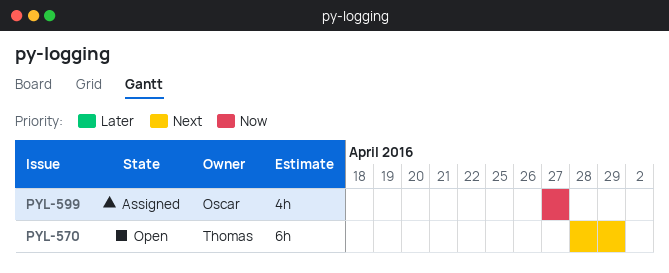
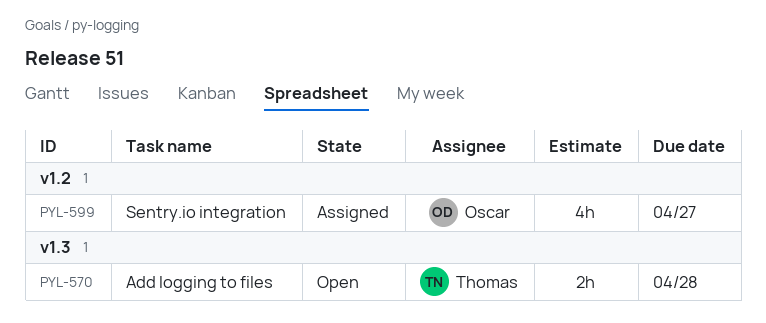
PYL-570, estimate: 6h -> 2h
PYL-570, due: Apr 29 -> Apr 28

